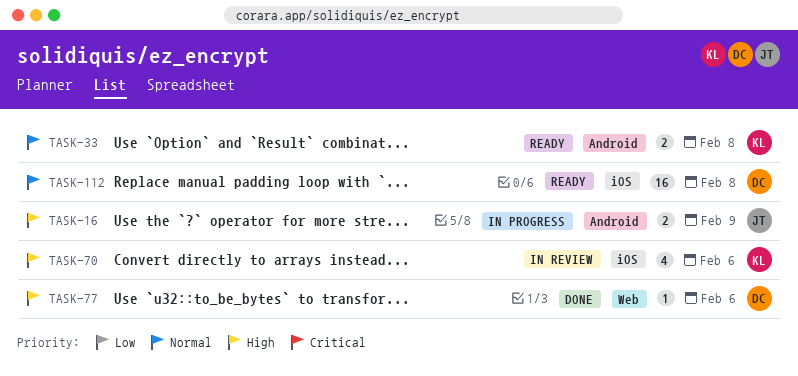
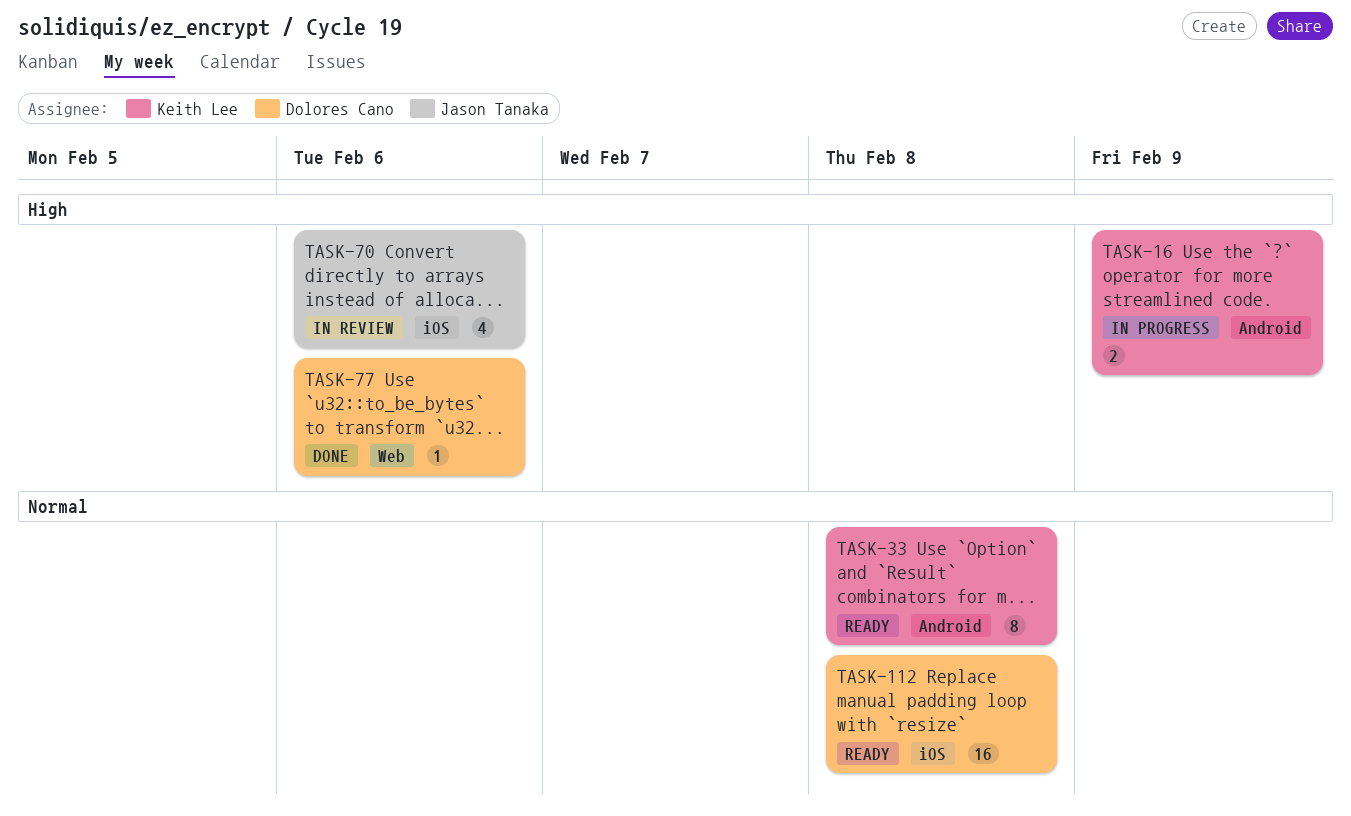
TASK-16, owner: Jason Tanaka -> Keith Lee
TASK-33, estimate: 2 -> 8
TASK-70, owner: Keith Lee -> Jason Tanaka

